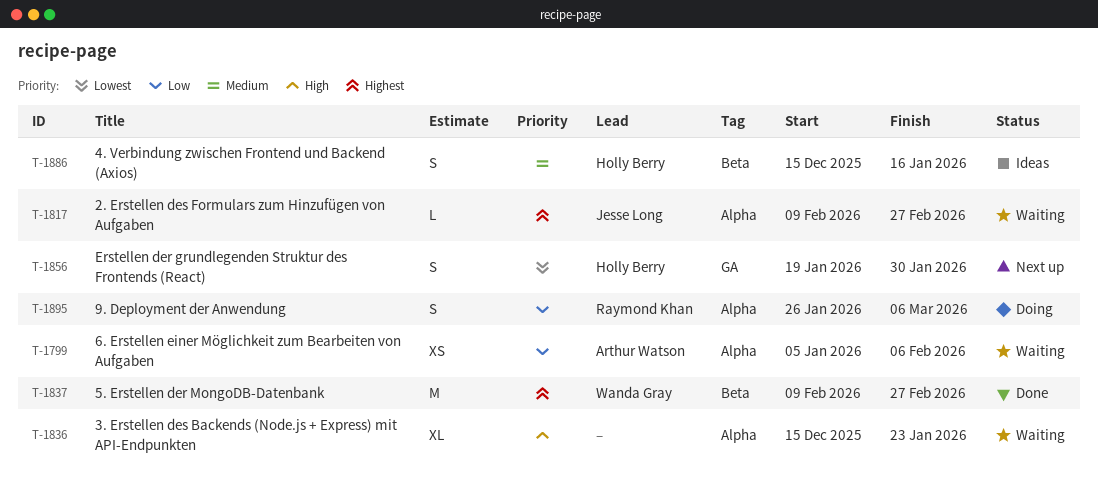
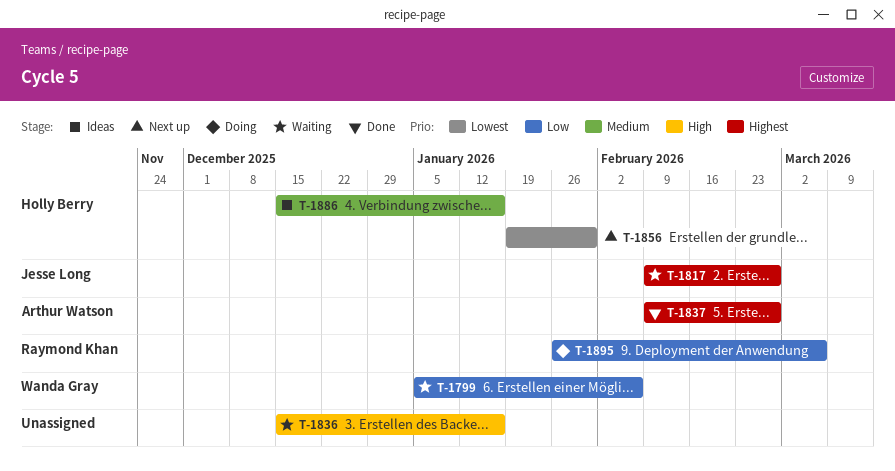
T-1799, owner: Arthur Watson -> Wanda Gray
T-1836, due: Jan 23 -> Jan 16
T-1837, owner: Wanda Gray -> Arthur Watson

